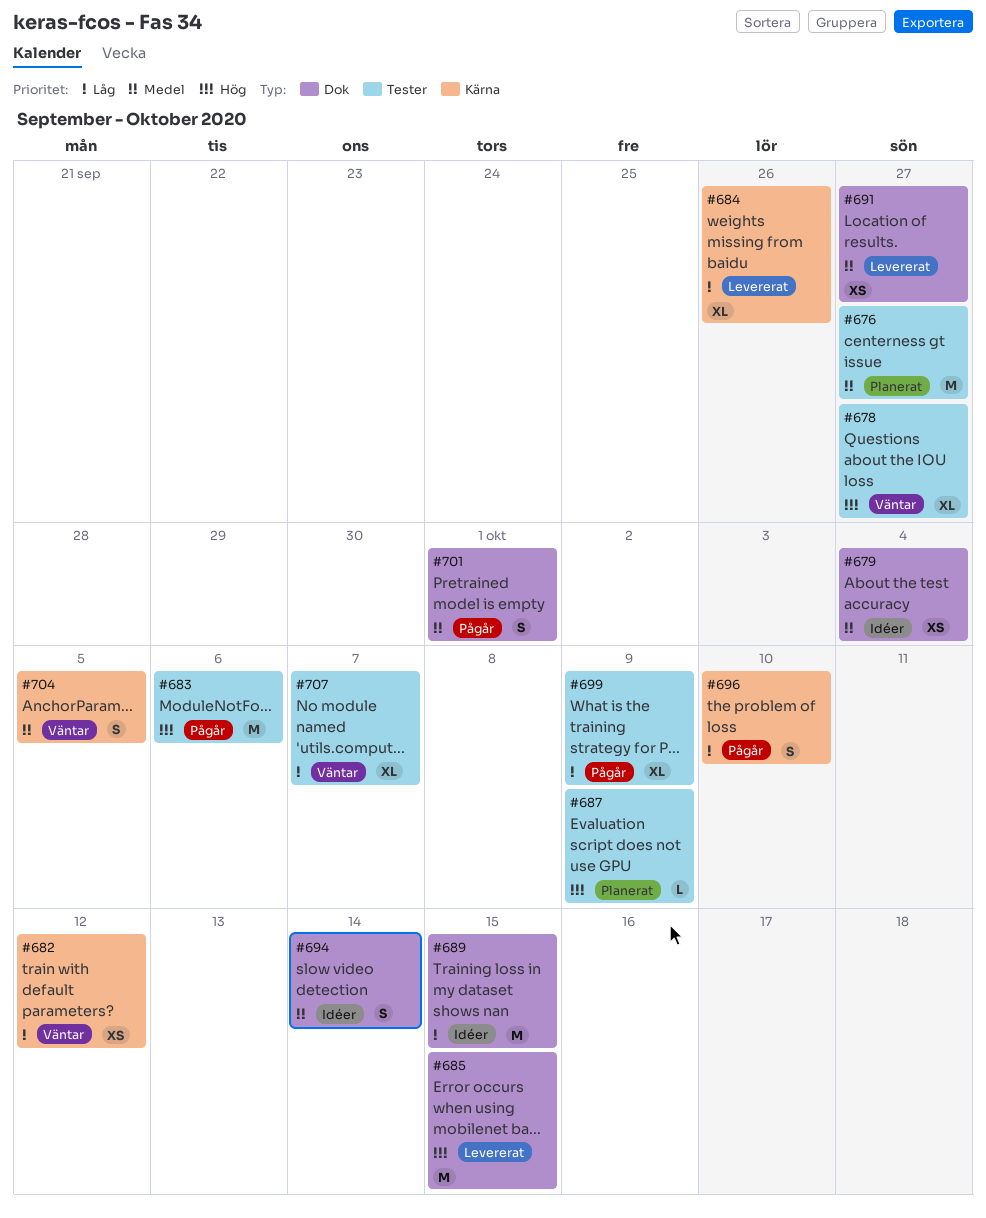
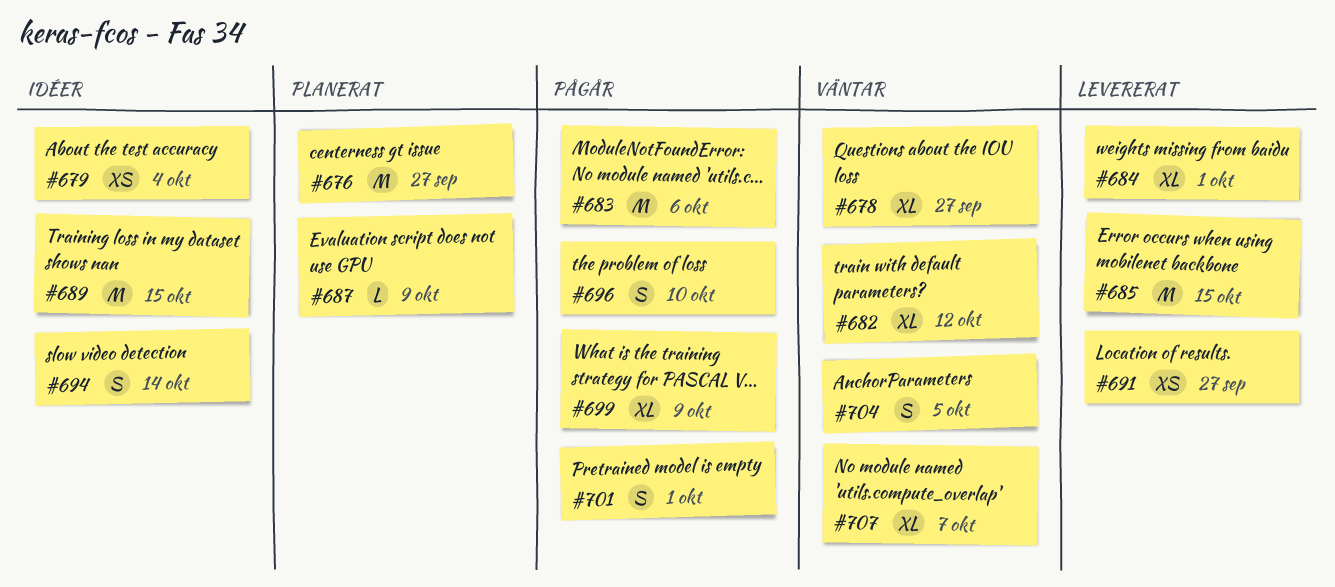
#682, estimate: XS -> XL
#684, due: Sep 26 -> Oct 1

